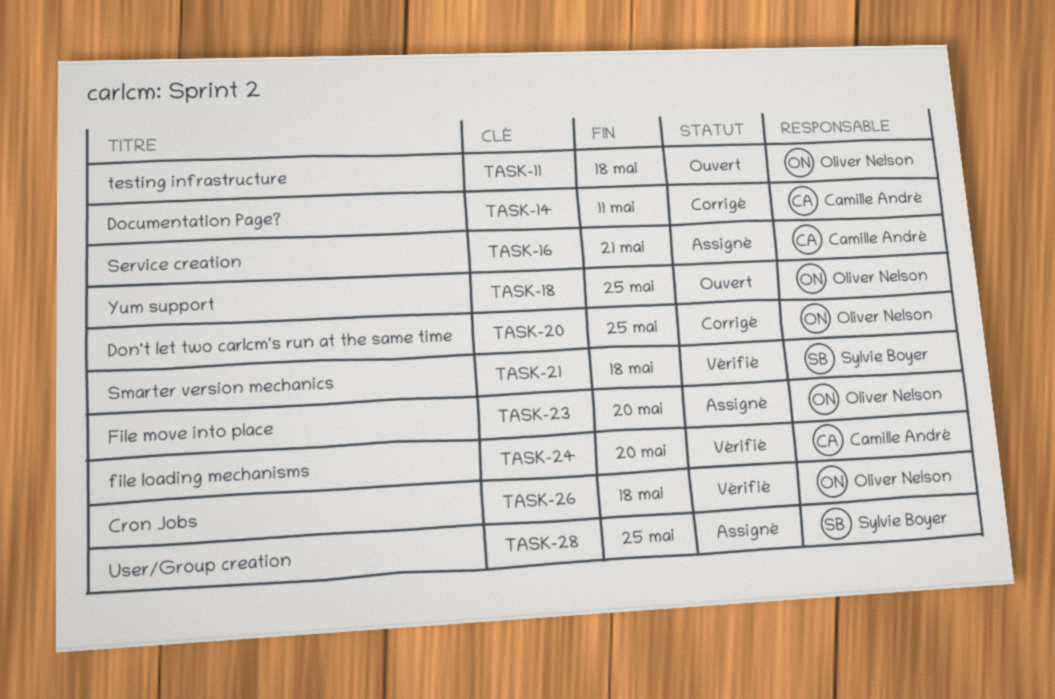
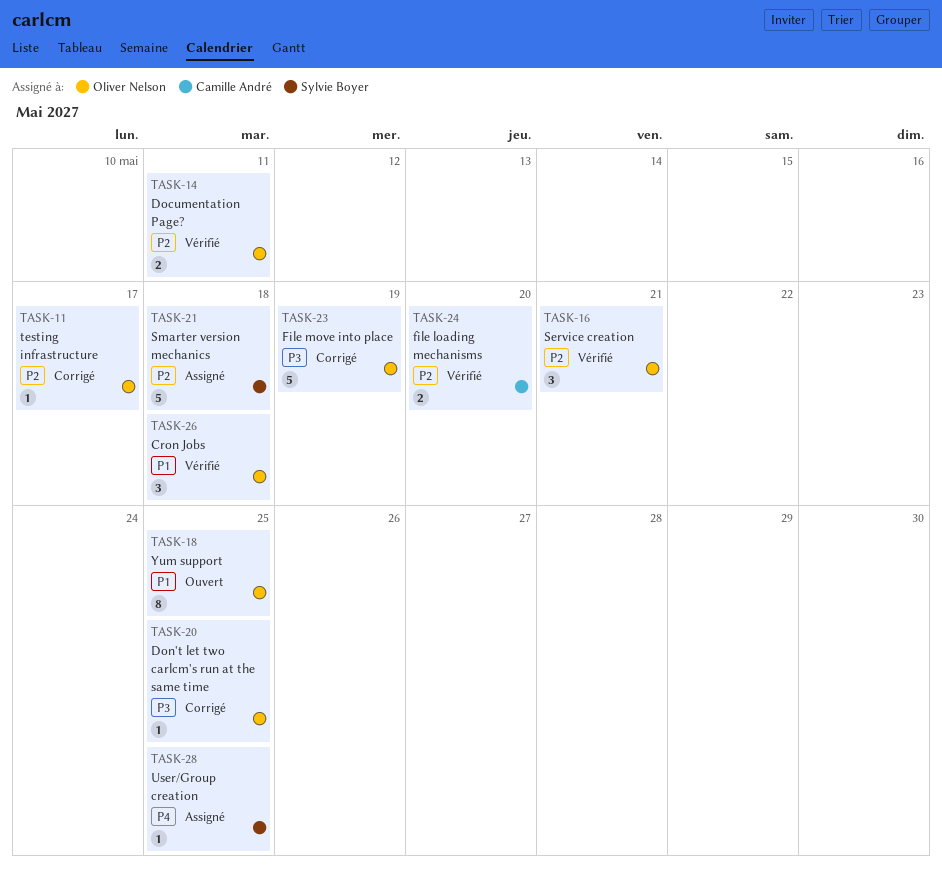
TASK-11, status: Ouvert -> Corrigé
TASK-11, due: May 18 -> May 17
TASK-14, status: Corrigé -> Vérifié
TASK-14, owner: Camille André -> Oliver Nelson
TASK-16, status: Assigné -> Vérifié
TASK-16, owner: Camille André -> Oliver Nelson
TASK-21, status: Vérifié -> Assigné
TASK-23, status: Assigné -> Corrigé
TASK-23, due: May 20 -> May 19

